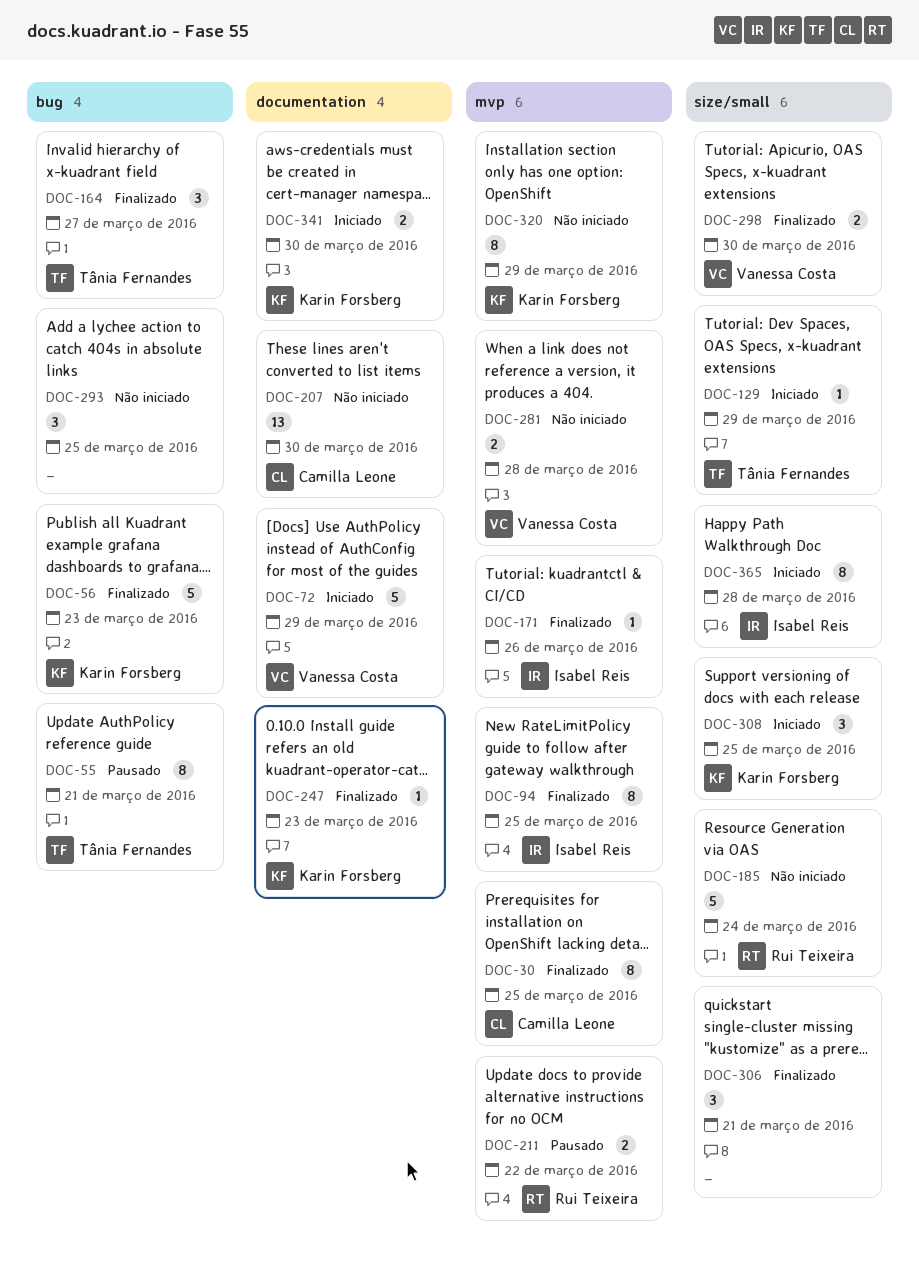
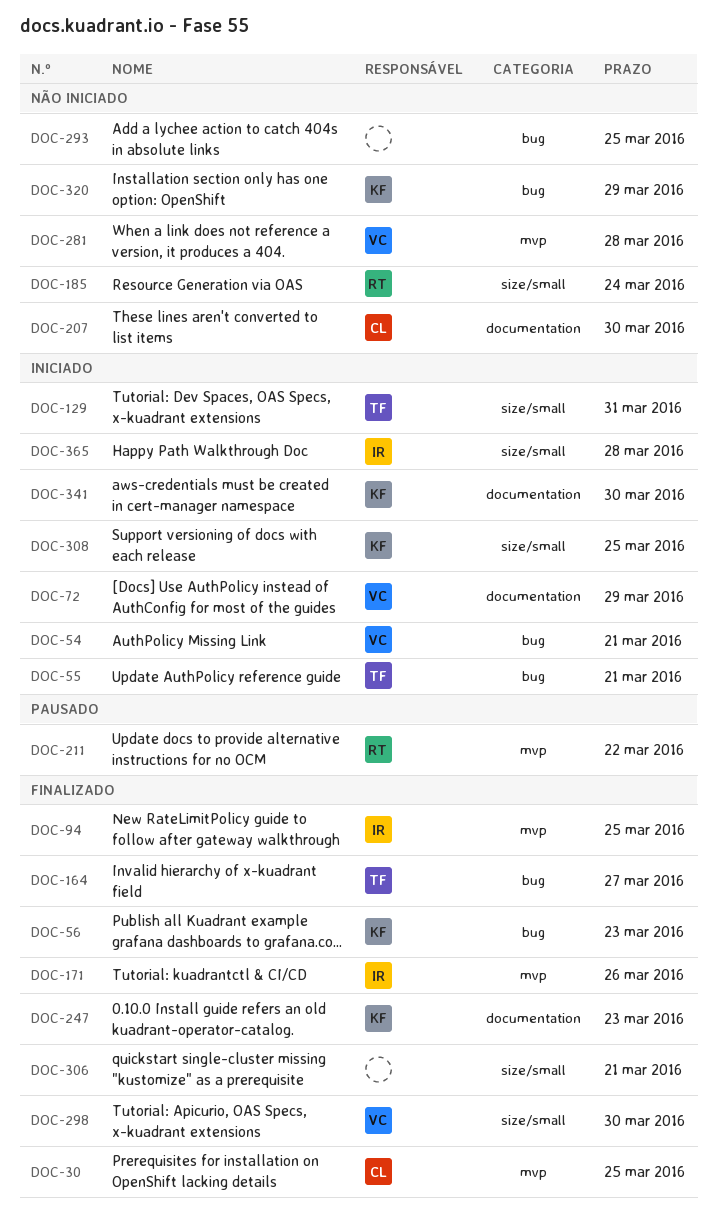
DOC-54: none -> present
DOC-55, status: Pausado -> Iniciado
DOC-129, due: Mar 29 -> Mar 31
DOC-320, label: mvp -> bug

